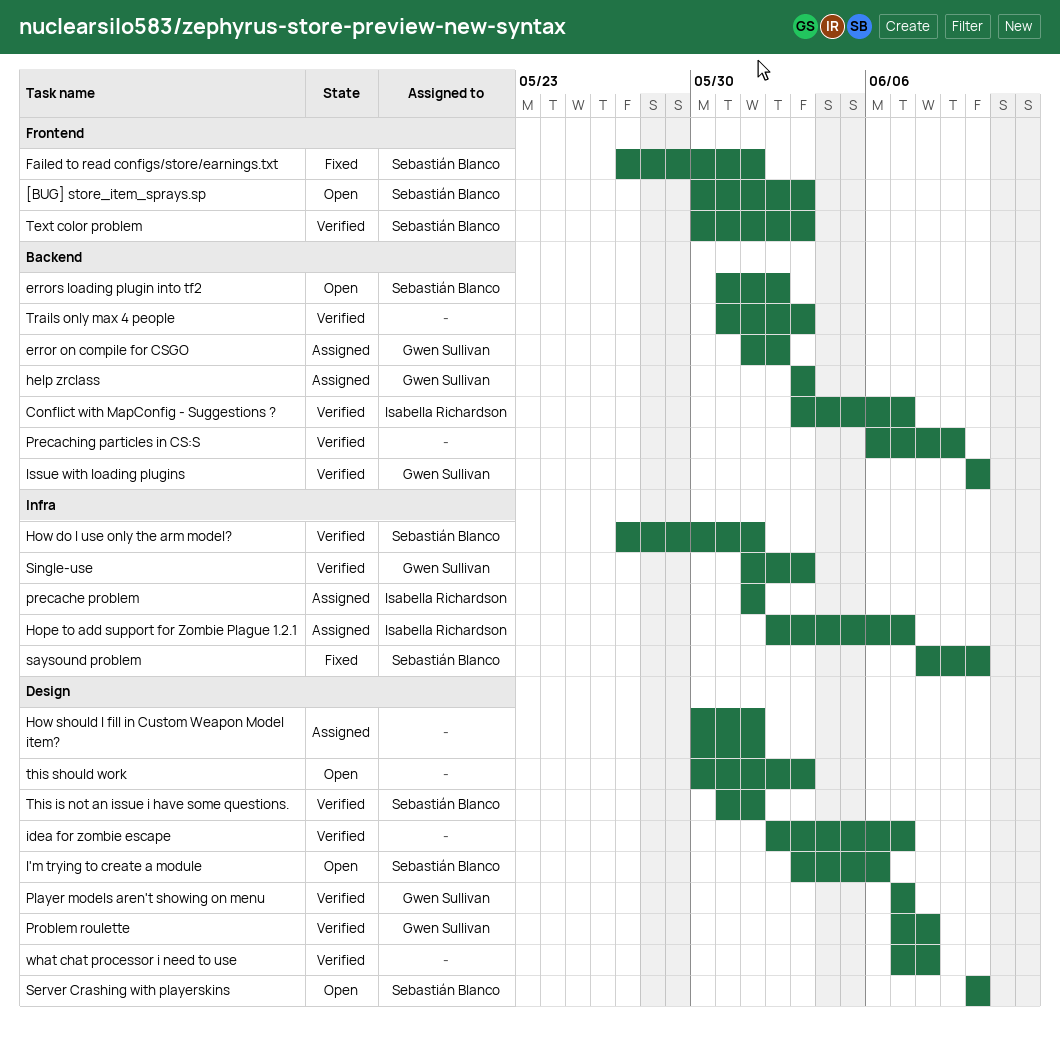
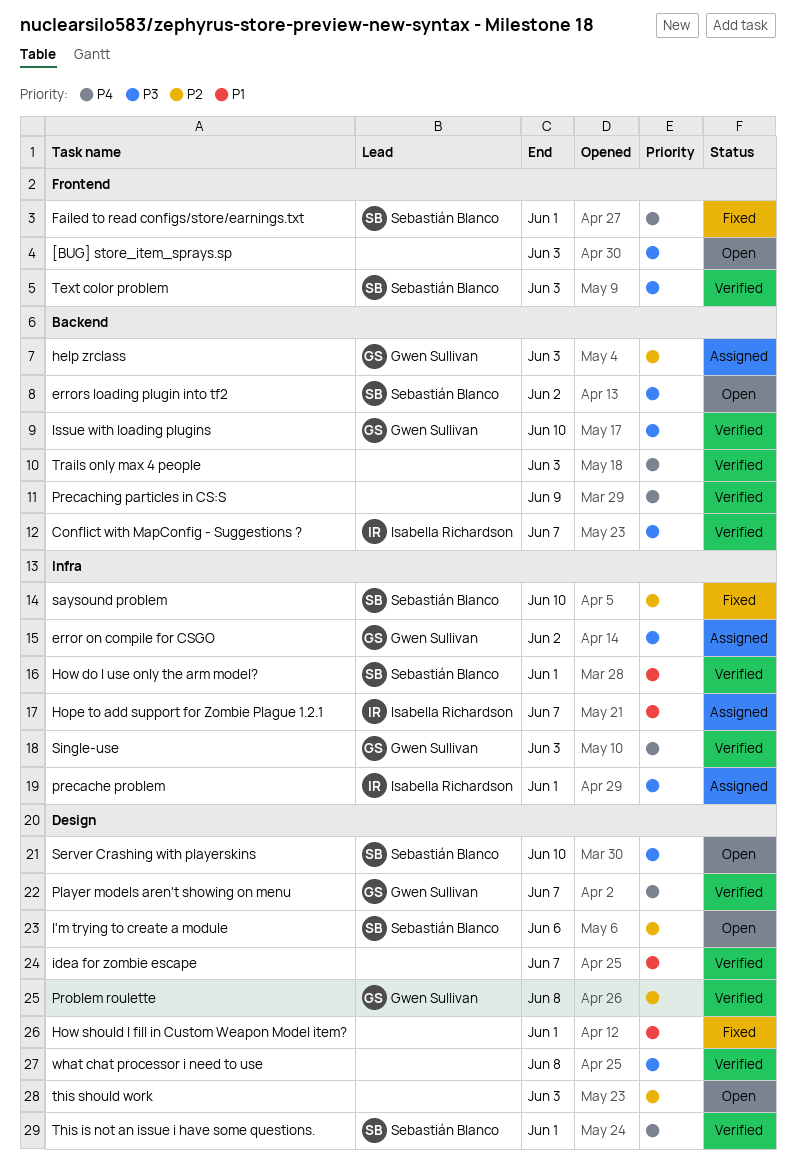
[BUG] store_item_sprays.sp, owner: Sebastián Blanco -> none
error on compile for CSGO, label: Backend -> Infra
How should I fill in Custom Weapon Model item?, status: Assigned -> Fixed

